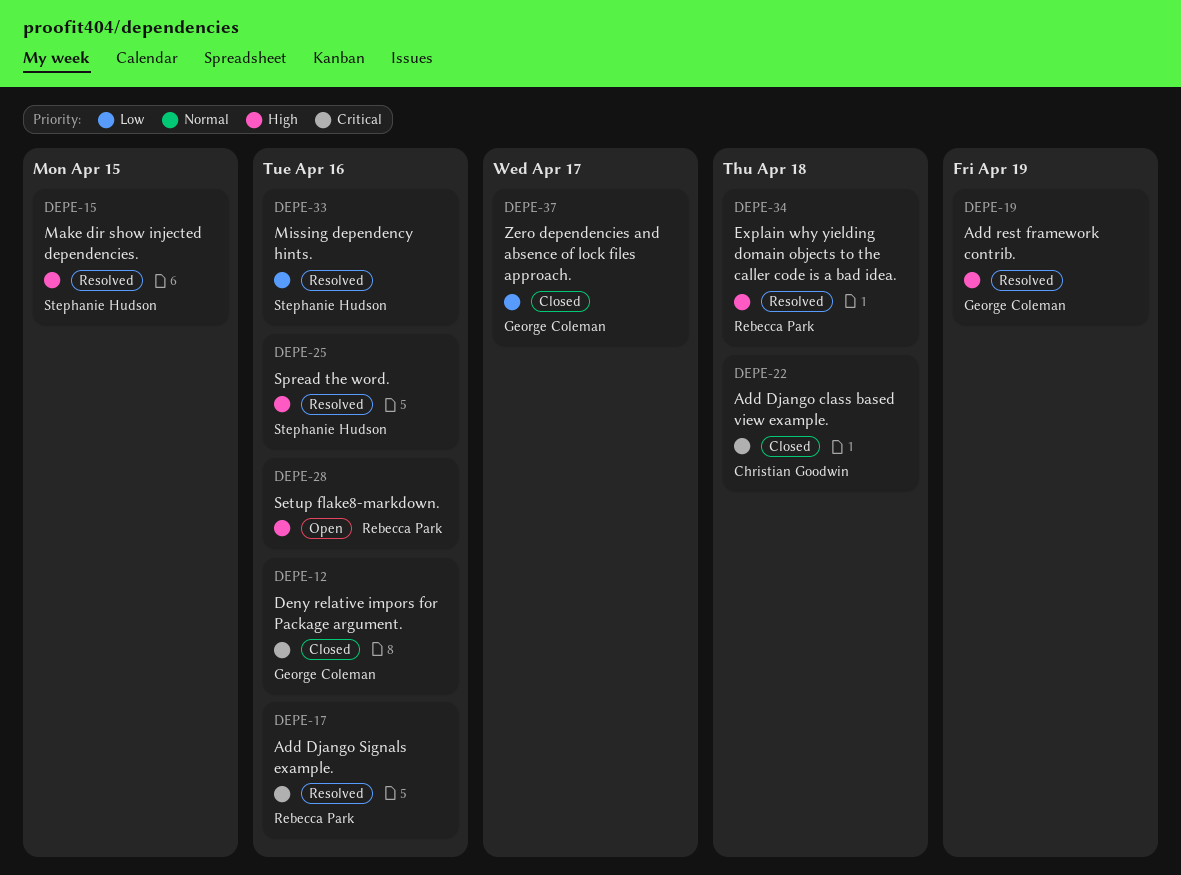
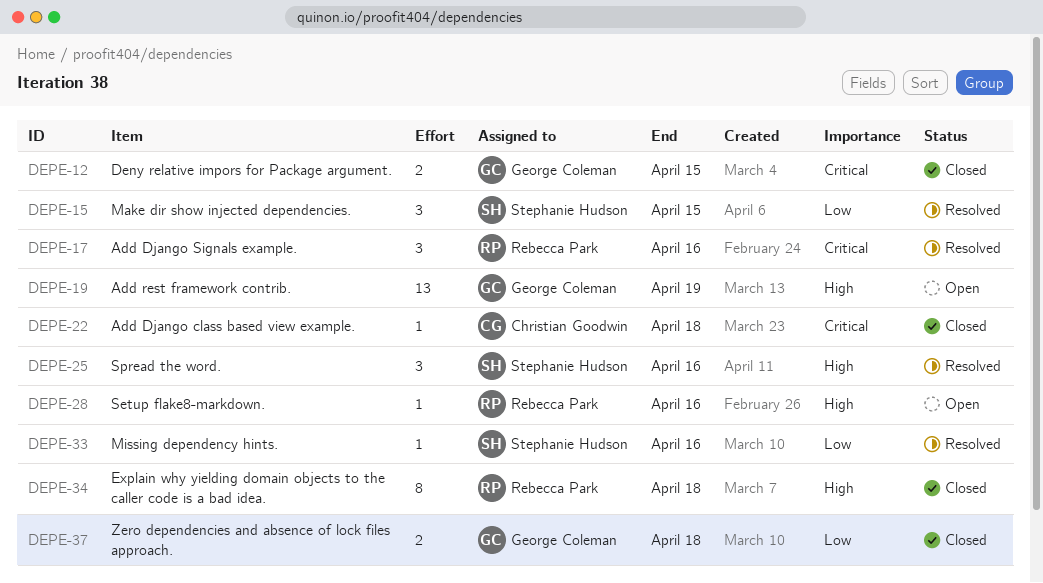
DEPE-12, due: Apr 16 -> Apr 15
DEPE-15, priority: High -> Low
DEPE-19, status: Resolved -> Open
DEPE-34, status: Resolved -> Closed
DEPE-37, due: Apr 17 -> Apr 18

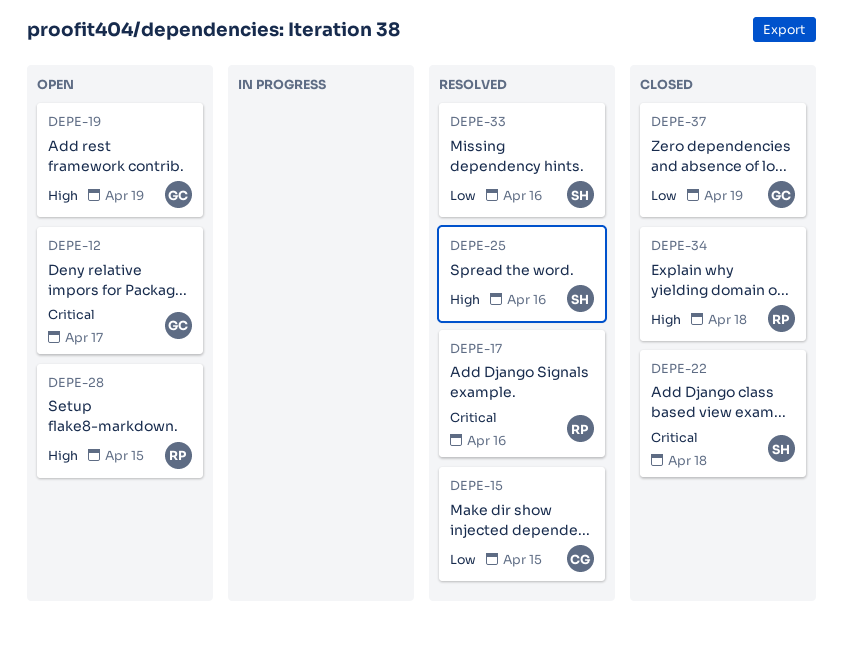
DEPE-12, status: Closed -> Open
DEPE-12, due: Apr 15 -> Apr 17
DEPE-15, owner: Stephanie Hudson -> Christian Goodwin
DEPE-22, owner: Christian Goodwin -> Stephanie Hudson
DEPE-28, due: Apr 16 -> Apr 15
DEPE-37, due: Apr 18 -> Apr 19

